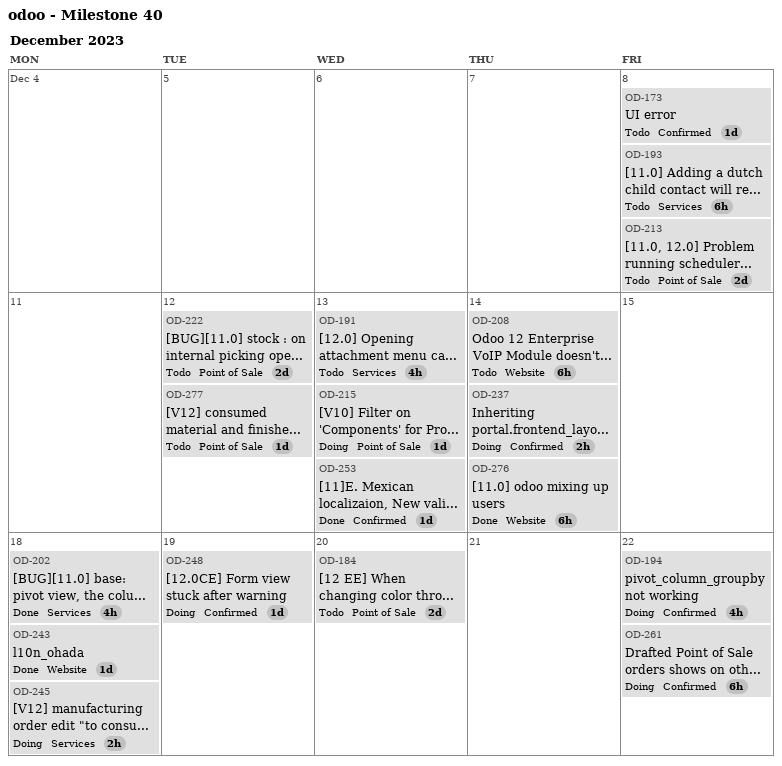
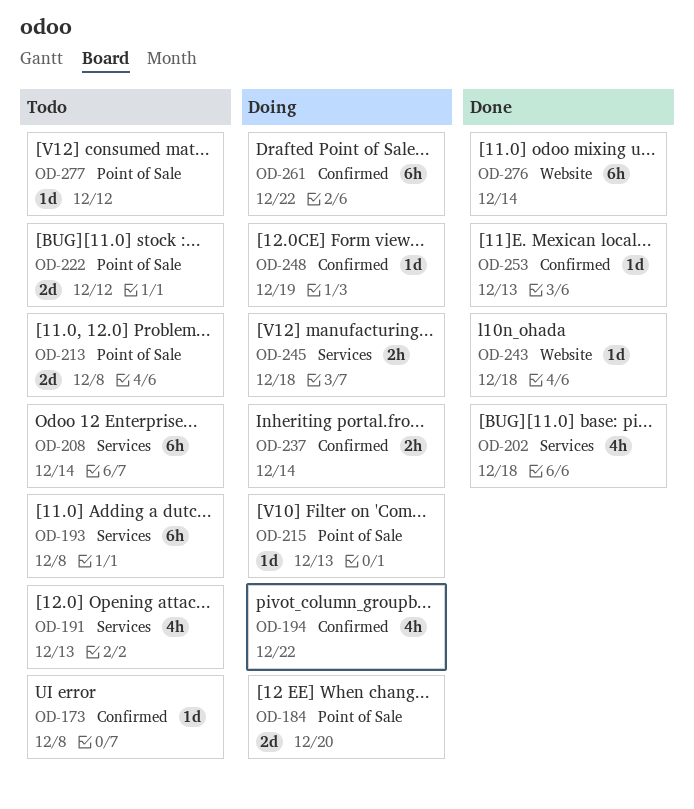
OD-184, status: Todo -> Doing
OD-208, label: Website -> Services

